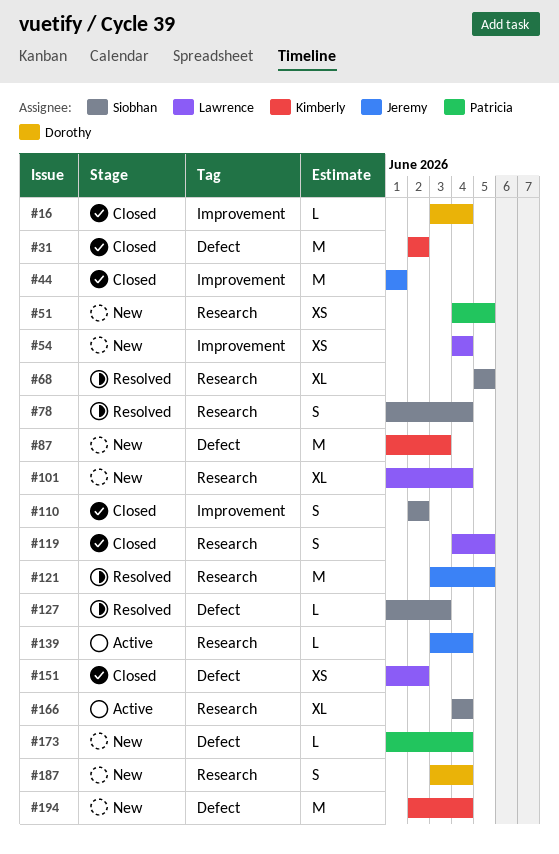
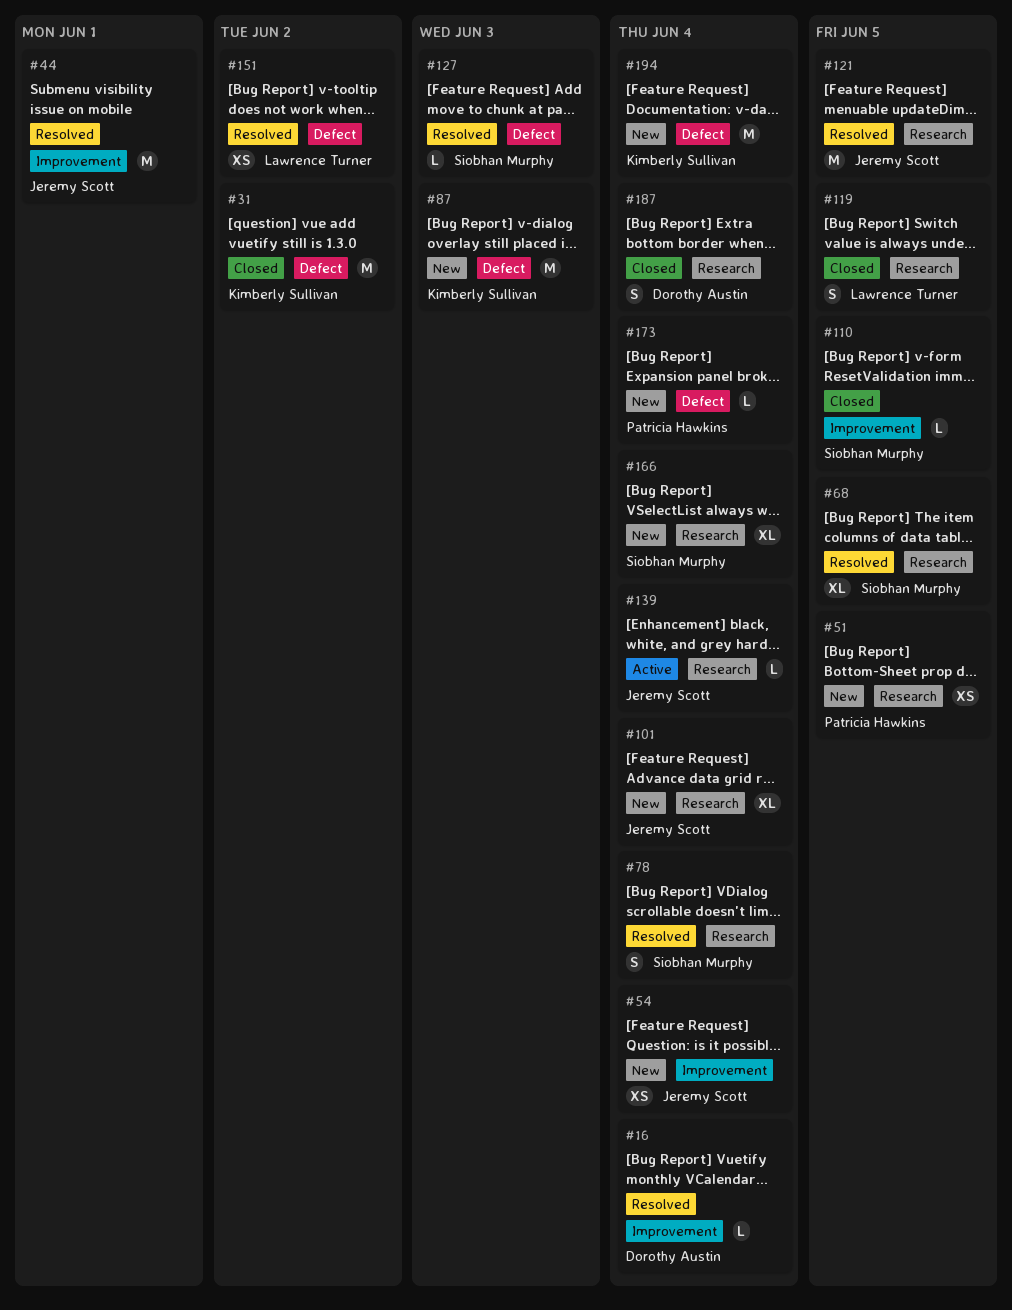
#16, status: Closed -> Resolved
#44, status: Closed -> Resolved
#54, owner: Lawrence Turner -> Jeremy Scott
#101, owner: Lawrence Turner -> Jeremy Scott
#110, estimate: S -> L
#110, due: Jun 2 -> Jun 5
#151, status: Closed -> Resolved
#166, status: Active -> New
#187, status: New -> Closed

